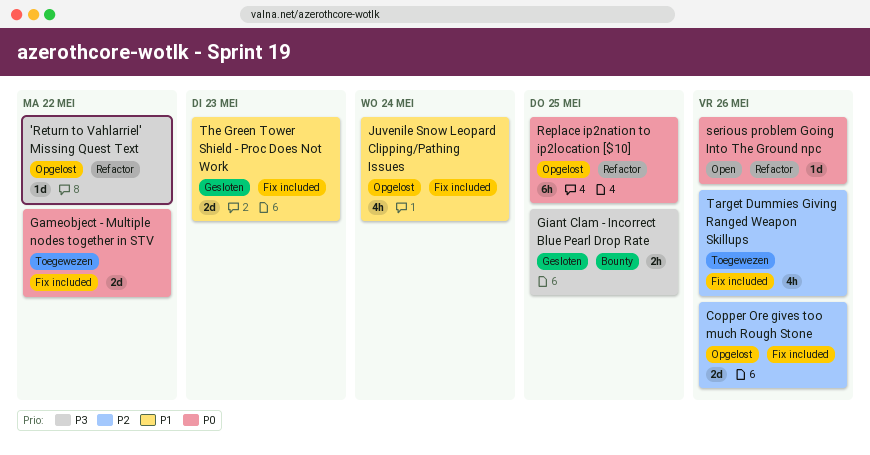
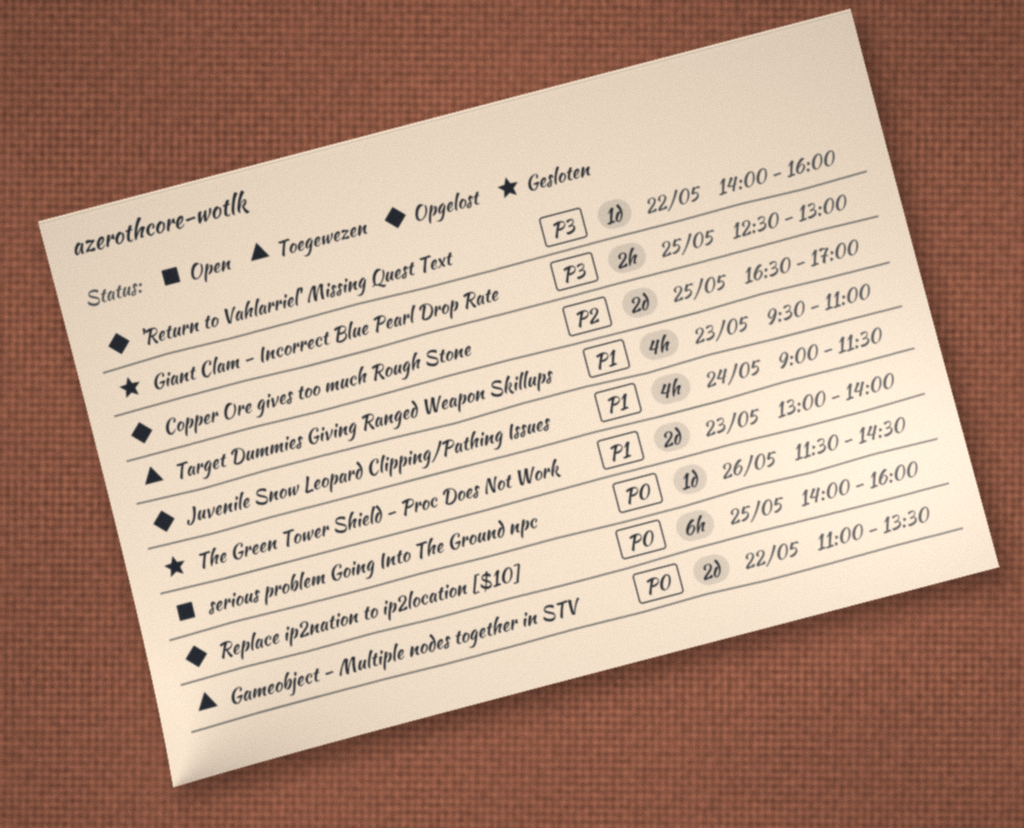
Copper Ore gives too much Rough Stone, day: May 26 -> May 25
Target Dummies Giving Ranged Weapon Skillups, priority: P2 -> P1
Target Dummies Giving Ranged Weapon Skillups, day: May 26 -> May 23

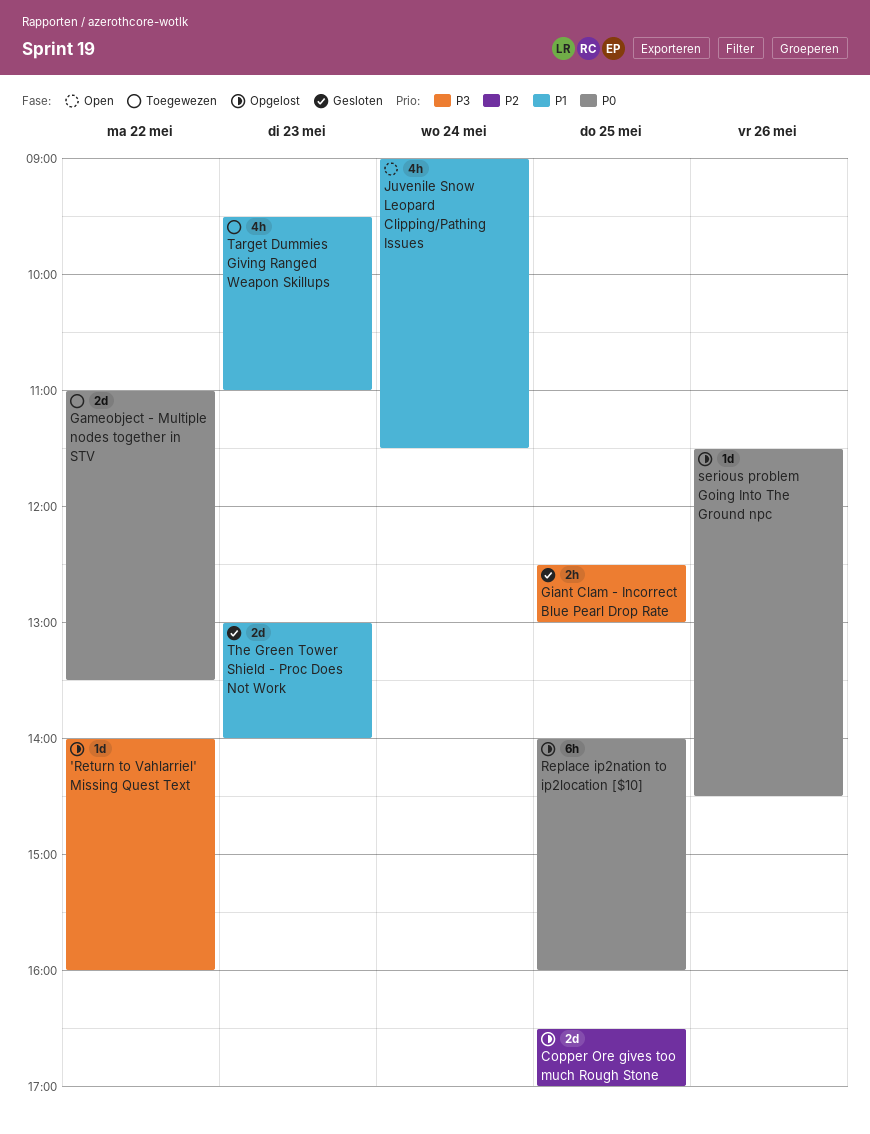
Juvenile Snow Leopard Clipping/Pathing Issues, status: Opgelost -> Open
serious problem Going Into The Ground npc, status: Open -> Opgelost

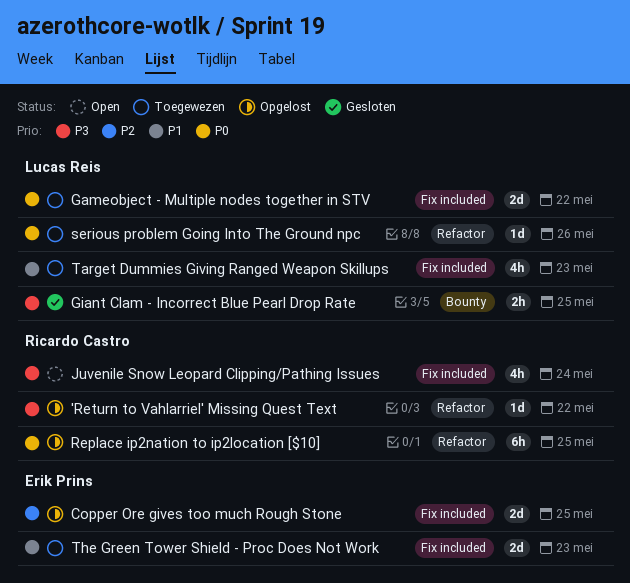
Juvenile Snow Leopard Clipping/Pathing Issues, priority: P1 -> P3
serious problem Going Into The Ground npc, status: Opgelost -> Toegewezen
The Green Tower Shield - Proc Does Not Work, status: Gesloten -> Toegewezen

